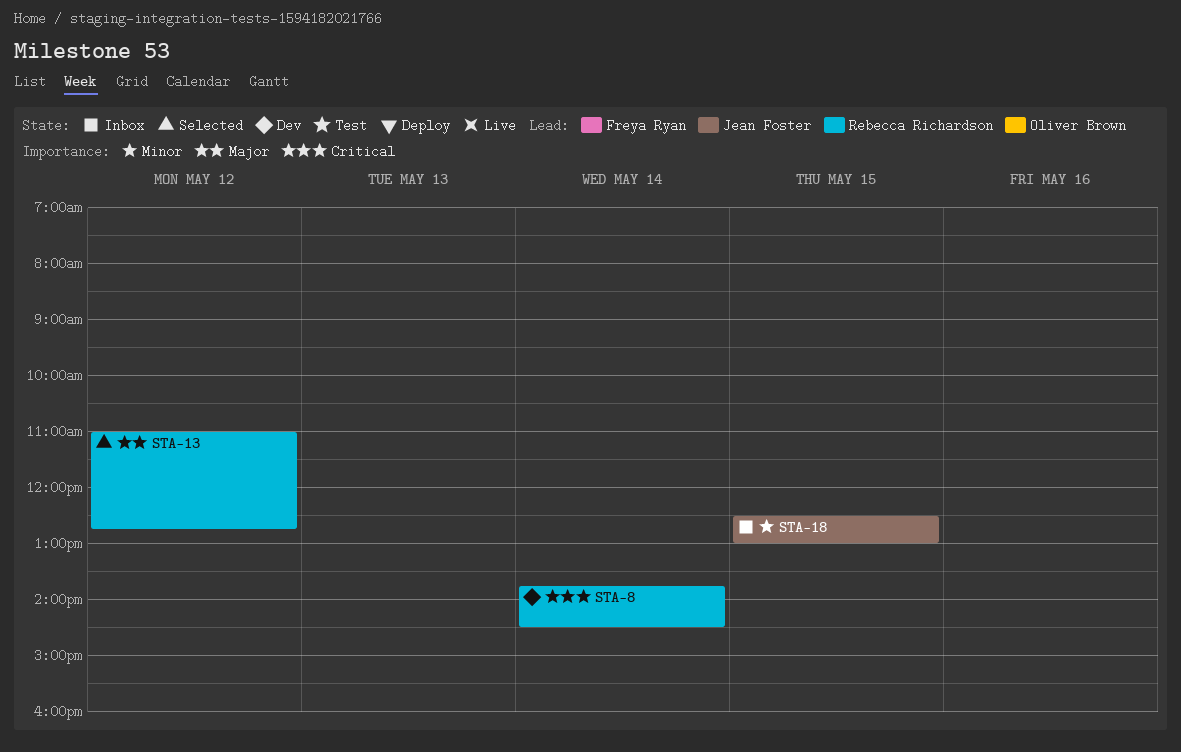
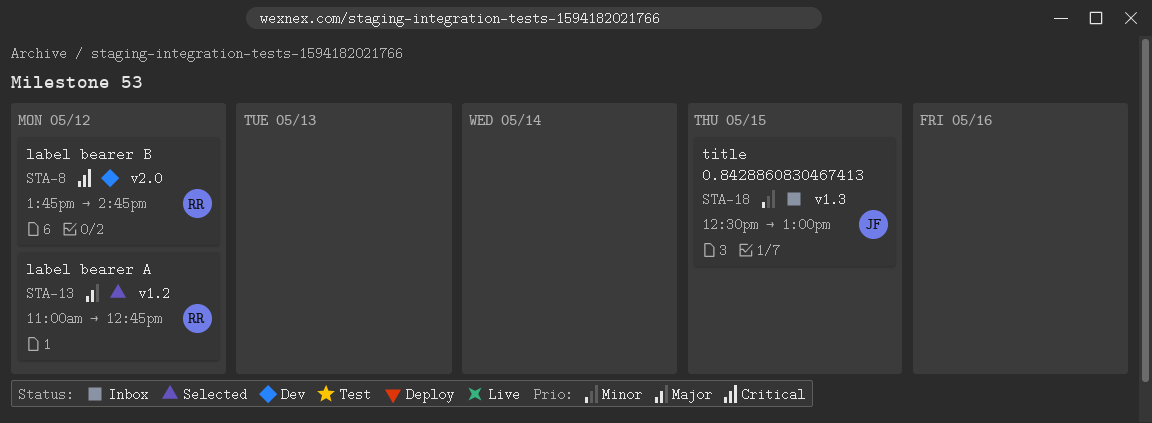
STA-8, day: May 14 -> May 12
STA-8, ends: 14:30 -> 14:45

